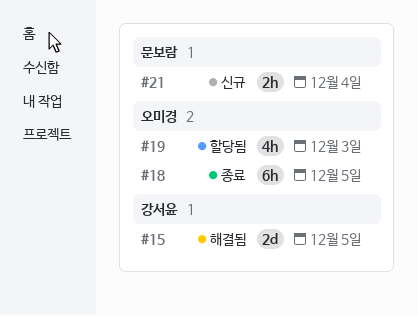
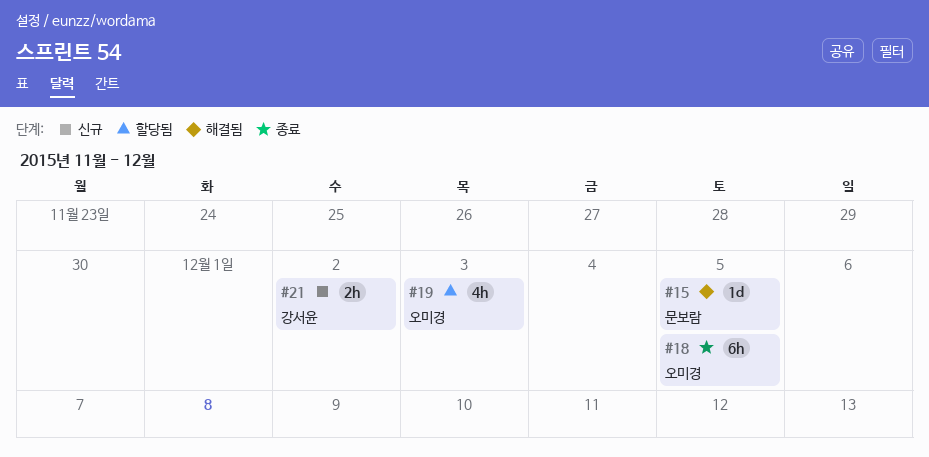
#15, owner: 강서윤 -> 문보람
#15, estimate: 2d -> 1d
#21, owner: 문보람 -> 강서윤
#21, due: Dec 4 -> Dec 2

